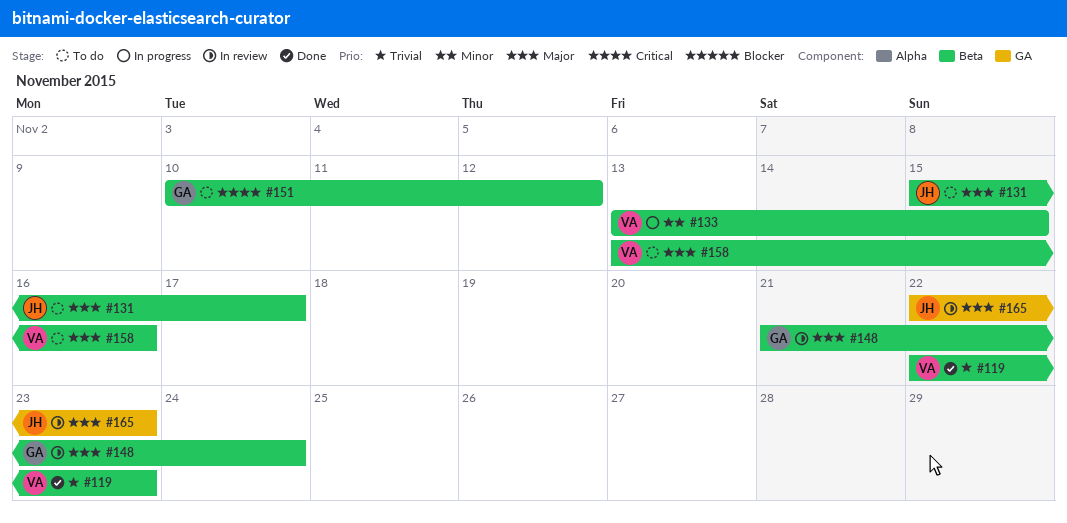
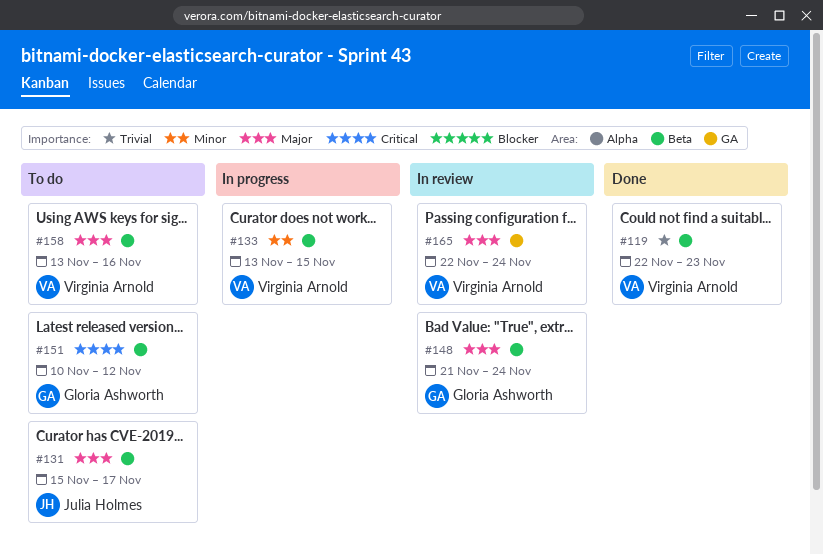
#165, owner: Julia Holmes -> Virginia Arnold
#165, due: Nov 23 -> Nov 24

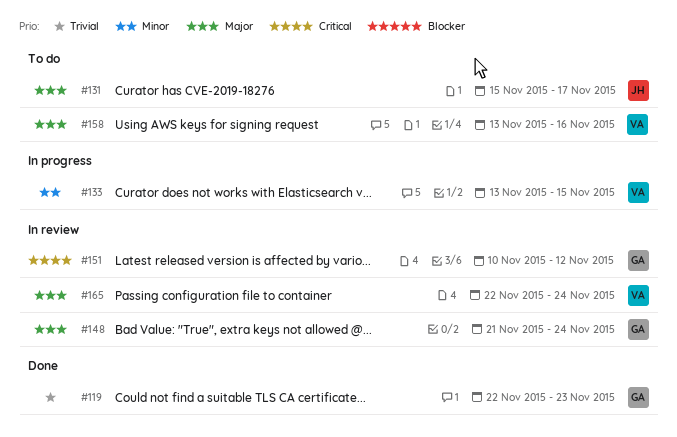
#119, owner: Virginia Arnold -> Gloria Ashworth
#151, status: To do -> In review

